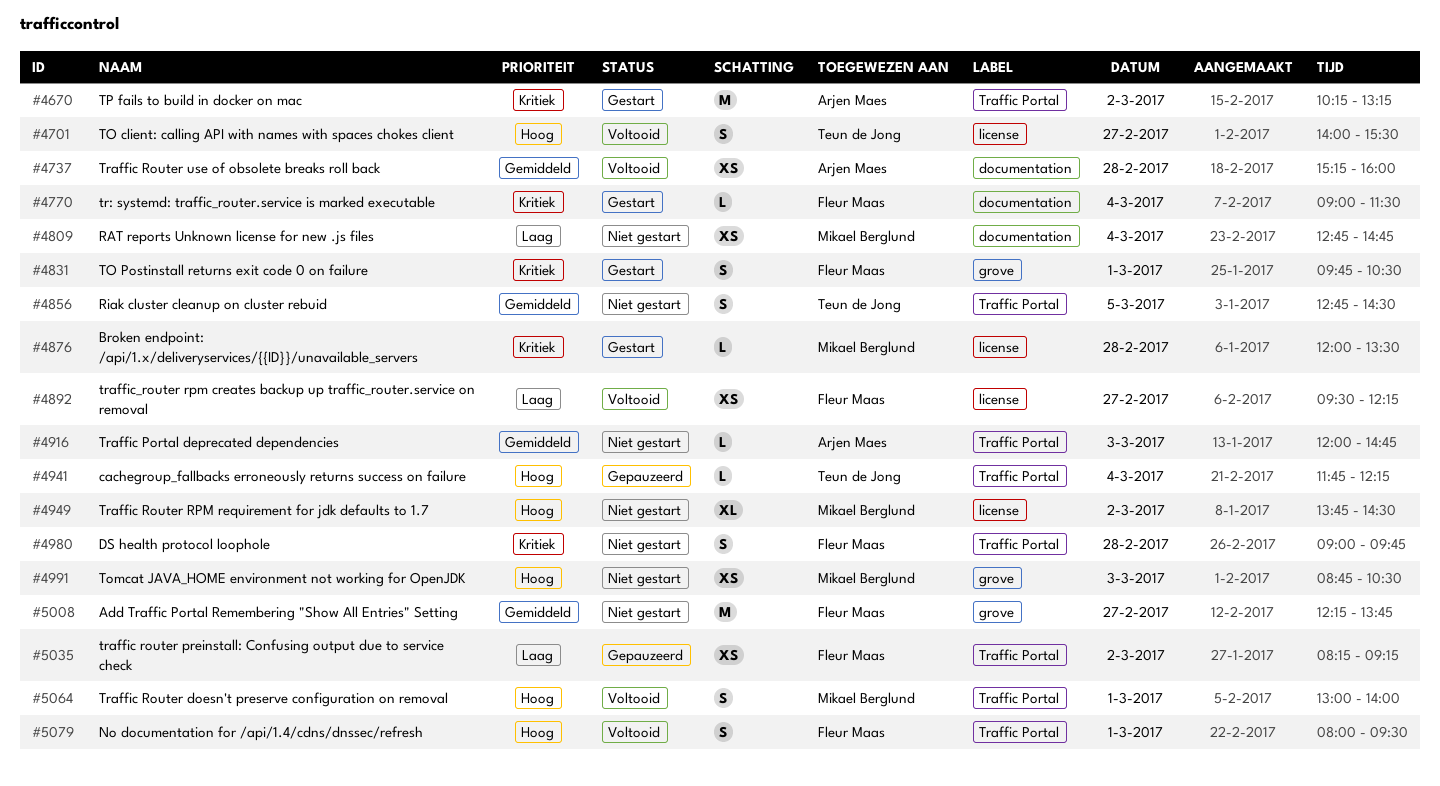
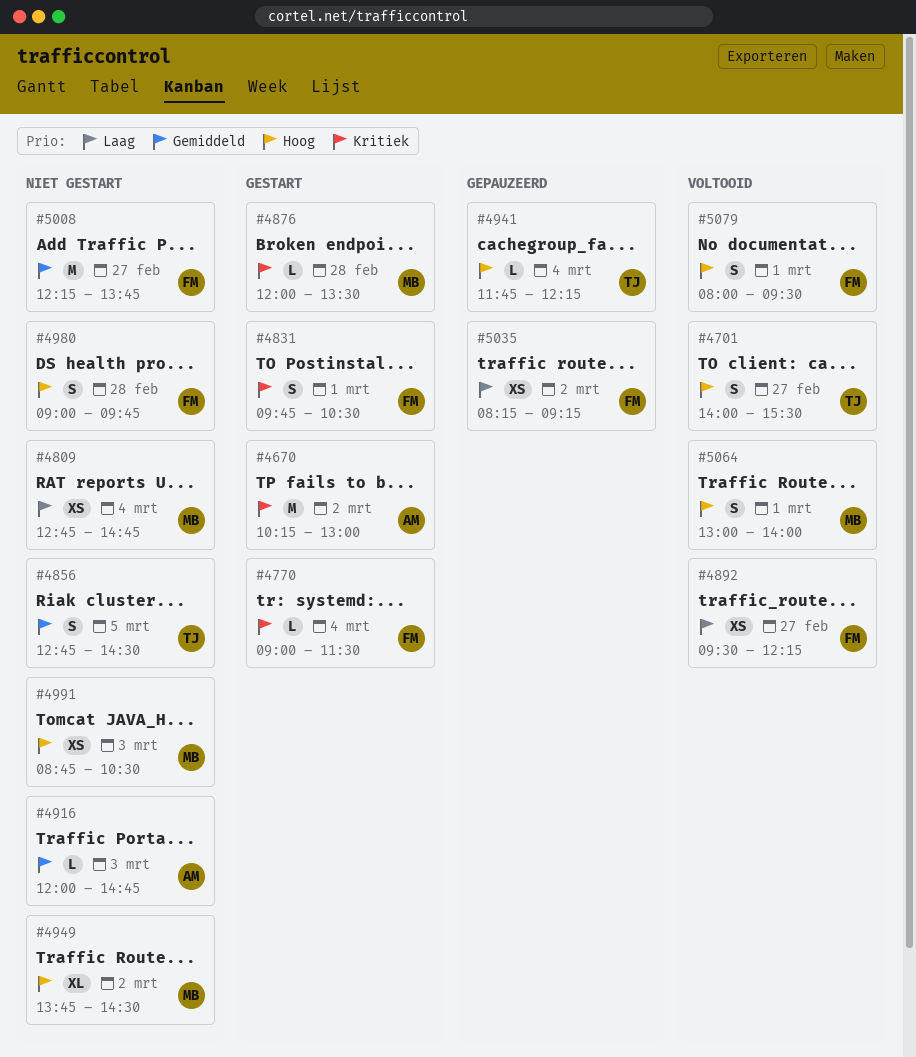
#4670, ends: 13:15 -> 13:00
#4737: present -> none
#4980, priority: Kritiek -> Hoog

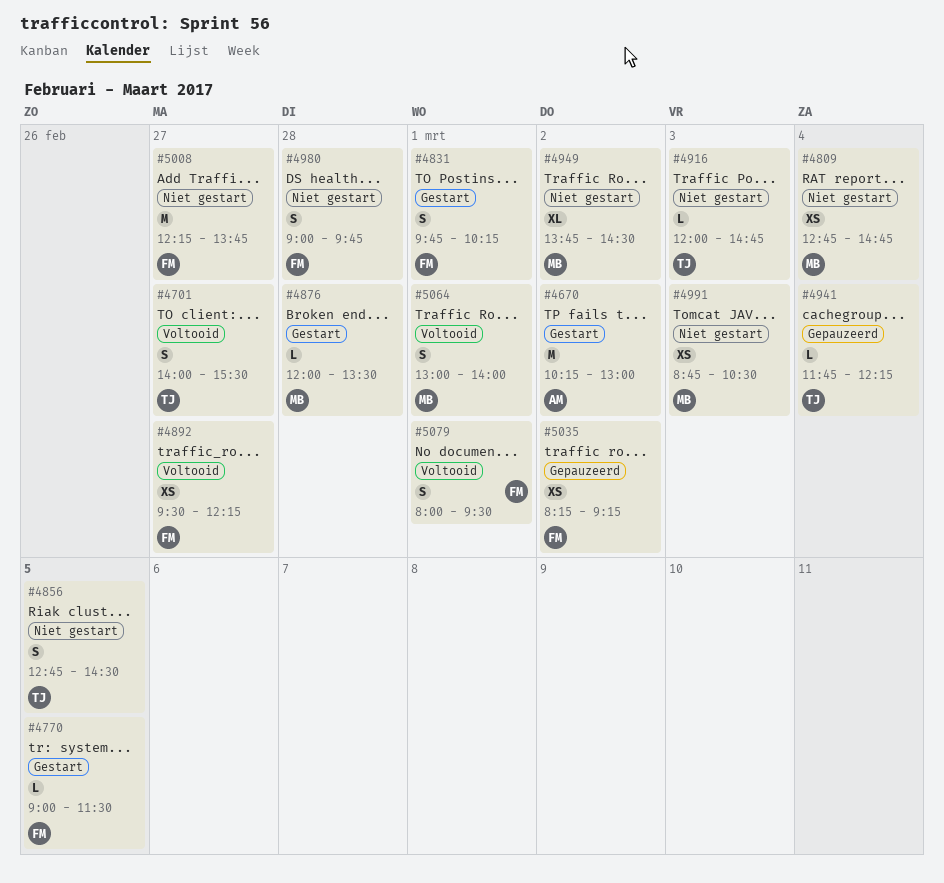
#4770, day: Mar 4 -> Mar 5
#4831, ends: 10:30 -> 10:15
#4916, owner: AM -> TJ

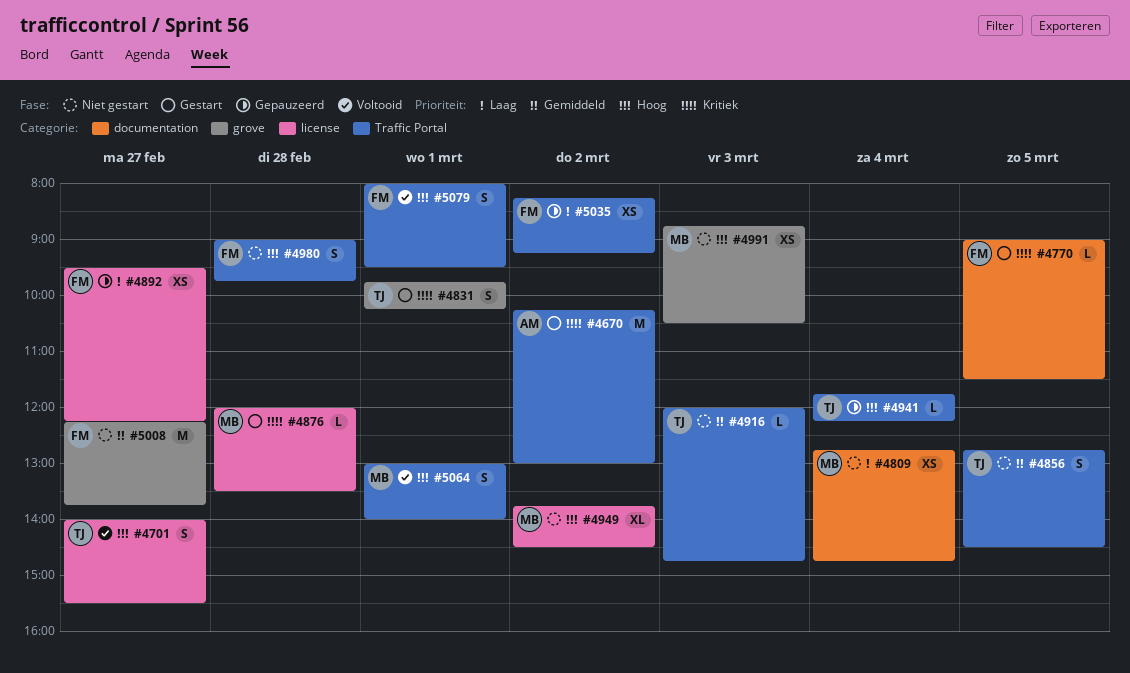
#4831, owner: FM -> TJ
#4892, status: Voltooid -> Gepauzeerd

